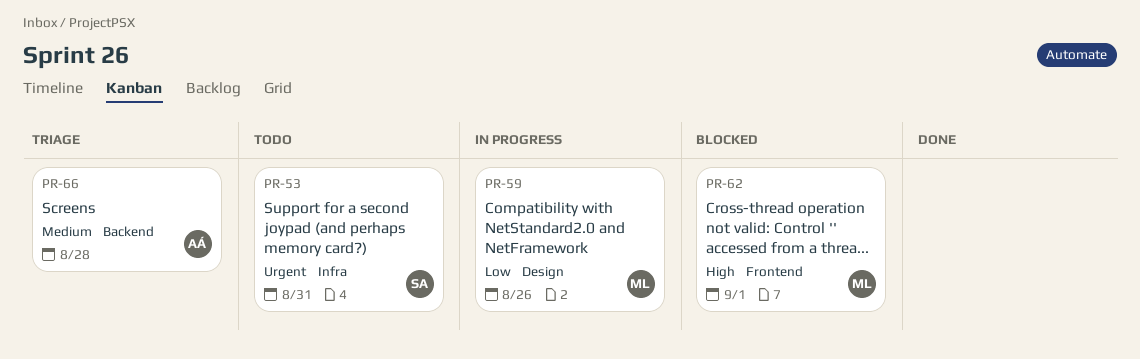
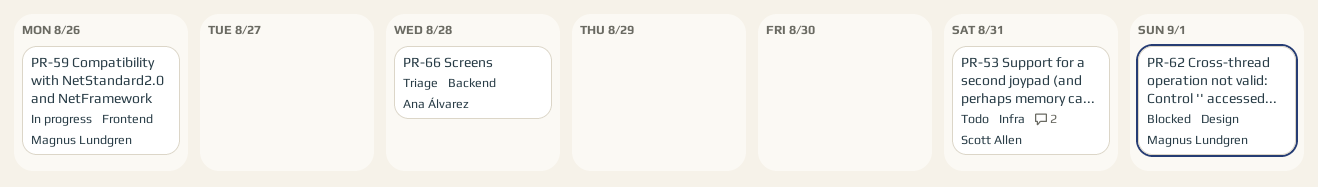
PR-59, label: Design -> Frontend
PR-62, label: Frontend -> Design

